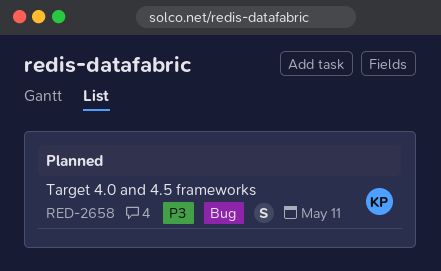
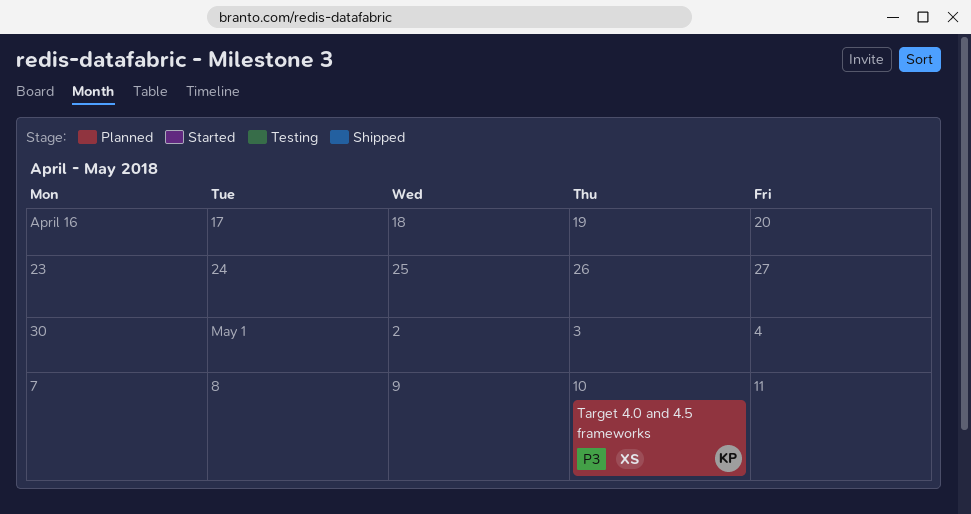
Target 4.0 and 4.5 frameworks, estimate: S -> XS
Target 4.0 and 4.5 frameworks, due: May 11 -> May 10

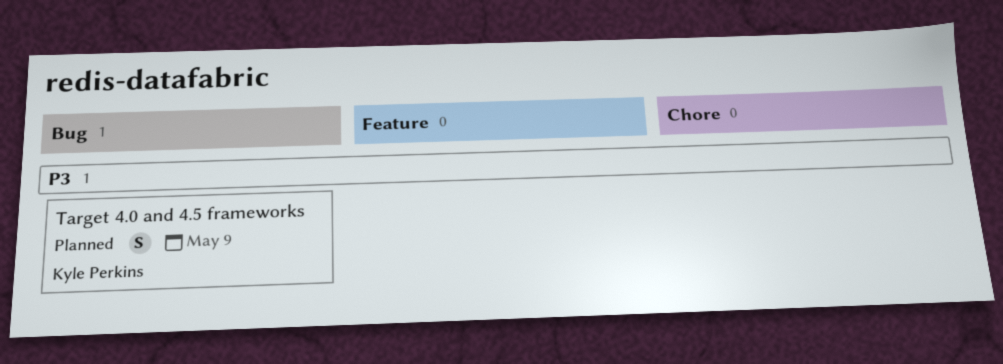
Target 4.0 and 4.5 frameworks, estimate: XS -> S
Target 4.0 and 4.5 frameworks, due: May 10 -> May 9

